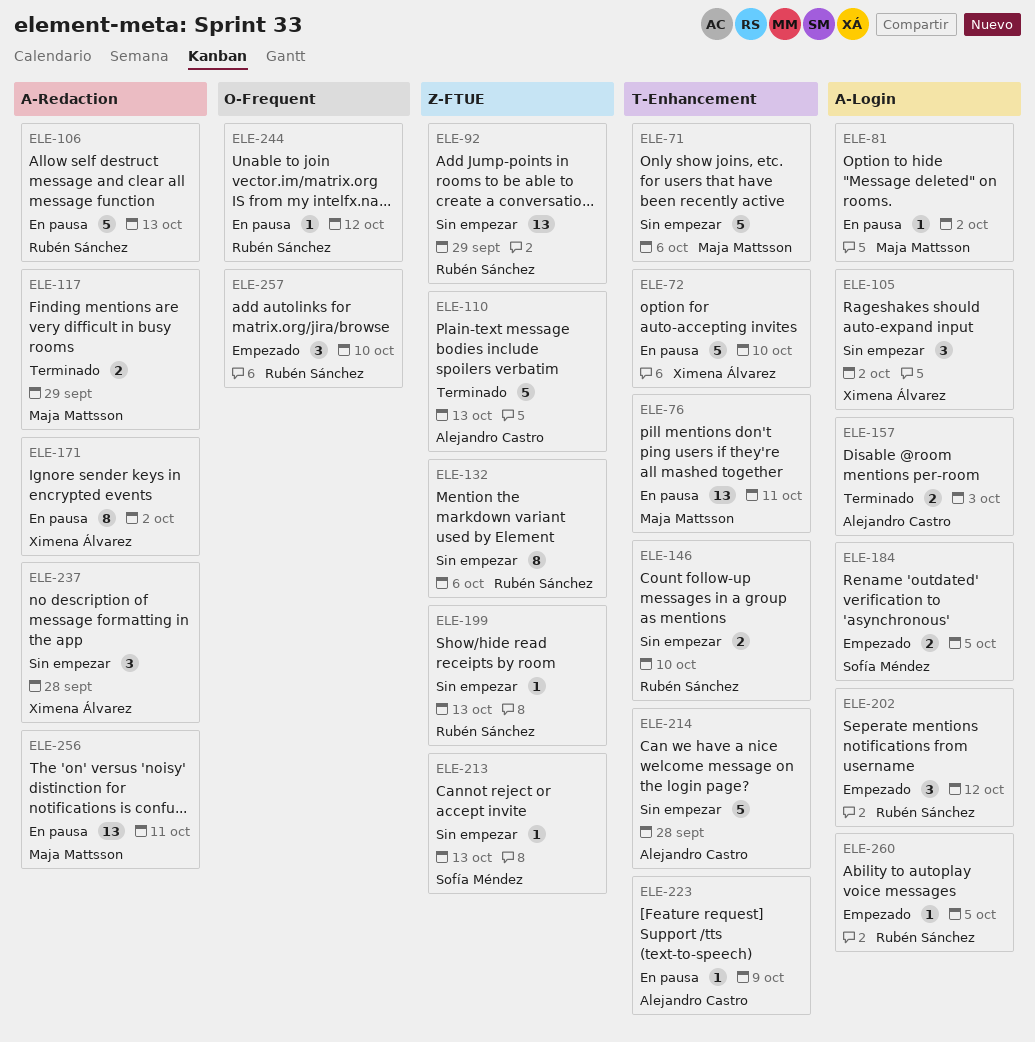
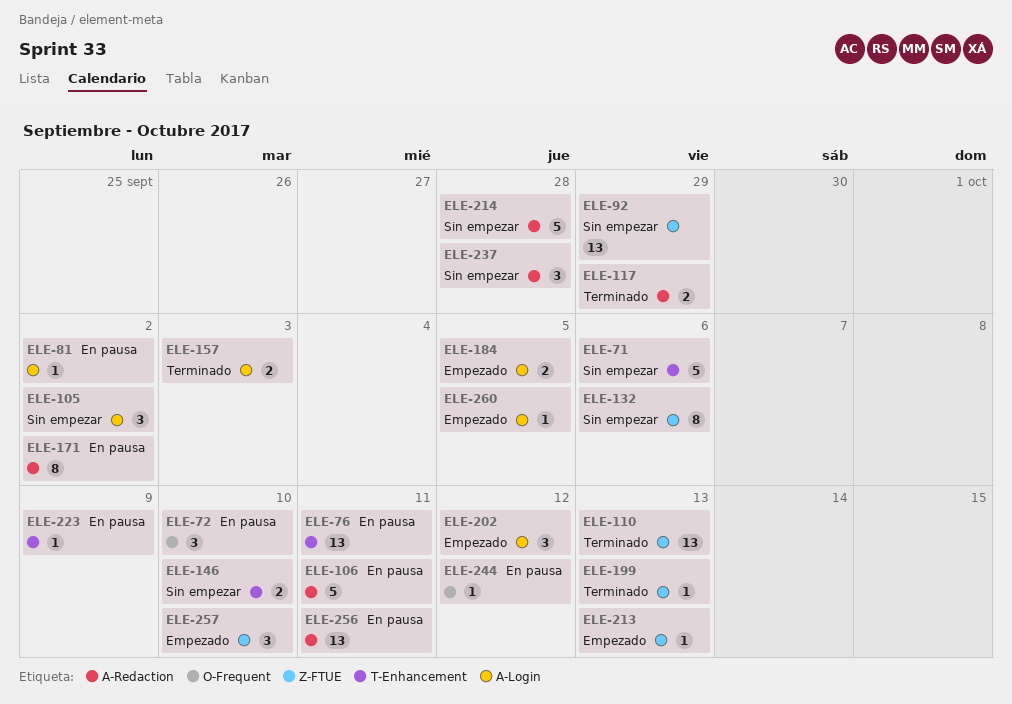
ELE-72, label: T-Enhancement -> O-Frequent
ELE-72, estimate: 5 -> 3
ELE-106, due: Oct 13 -> Oct 11
ELE-110, estimate: 5 -> 13
ELE-199, status: Sin empezar -> Terminado
ELE-213, status: Sin empezar -> Empezado
ELE-214, label: T-Enhancement -> A-Redaction
ELE-257, label: O-Frequent -> Z-FTUE

